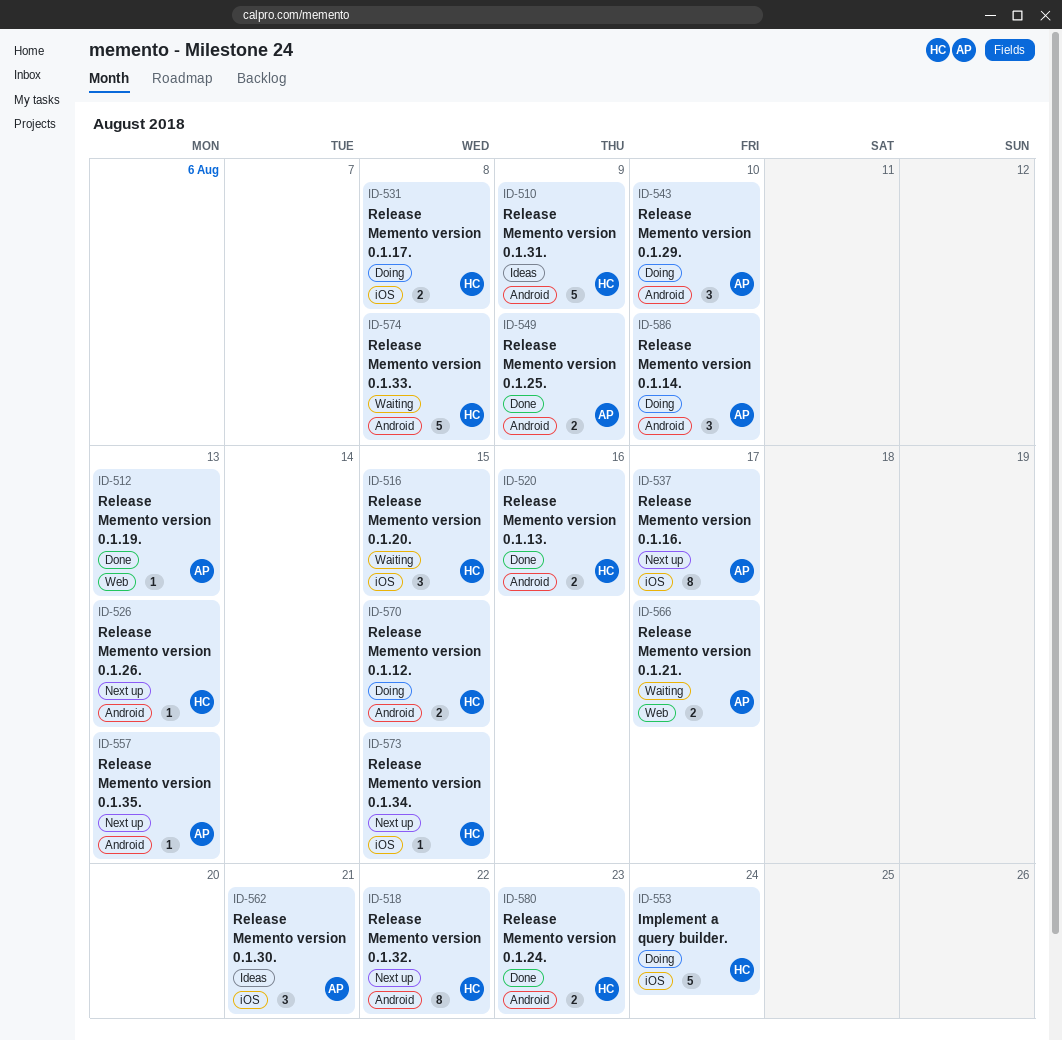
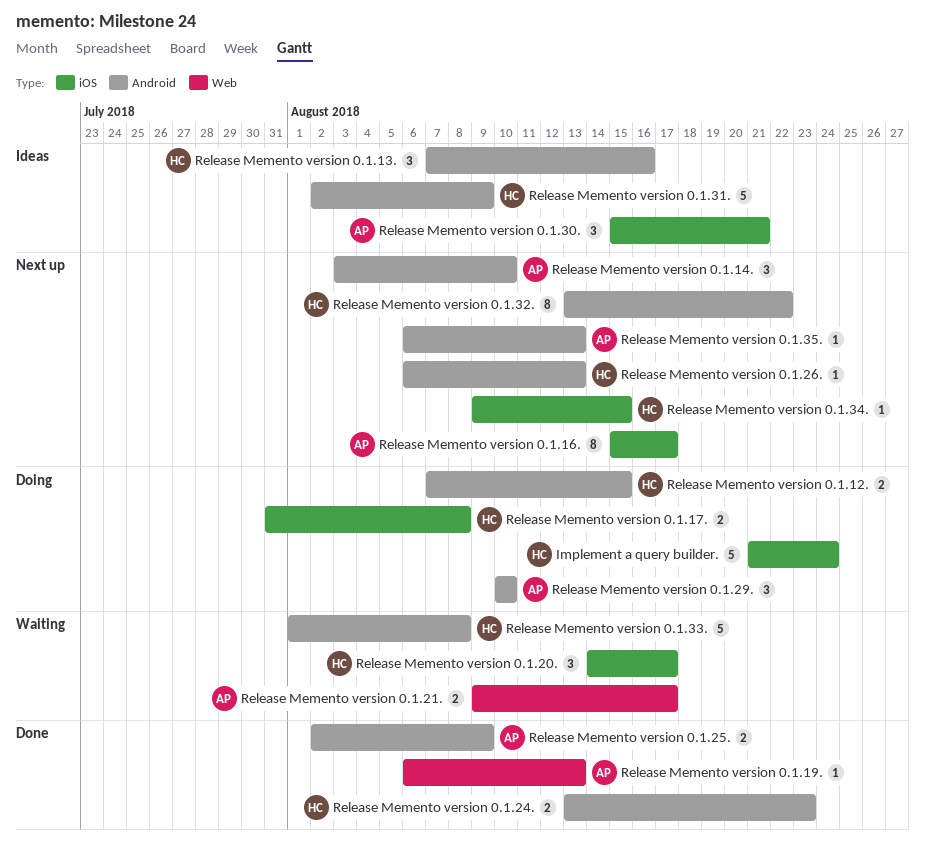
Release Memento version 0.1.13., status: Done -> Ideas
Release Memento version 0.1.13., estimate: 2 -> 3
Release Memento version 0.1.14., status: Doing -> Next up
Release Memento version 0.1.20., due: Aug 15 -> Aug 17

